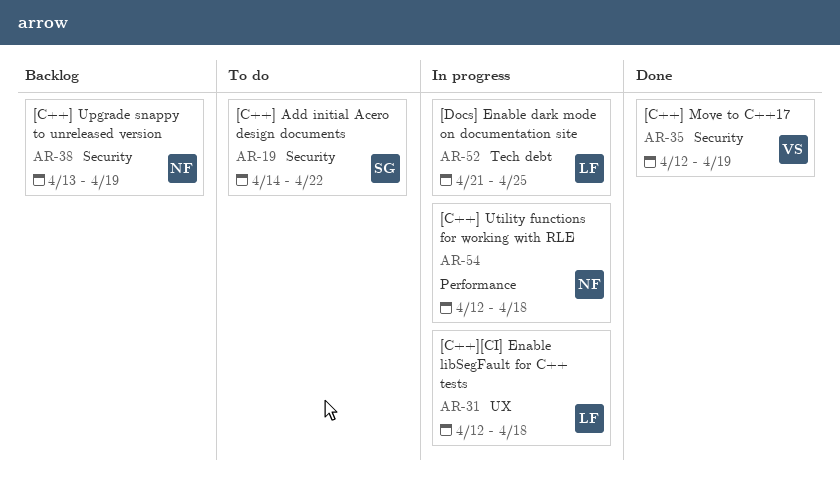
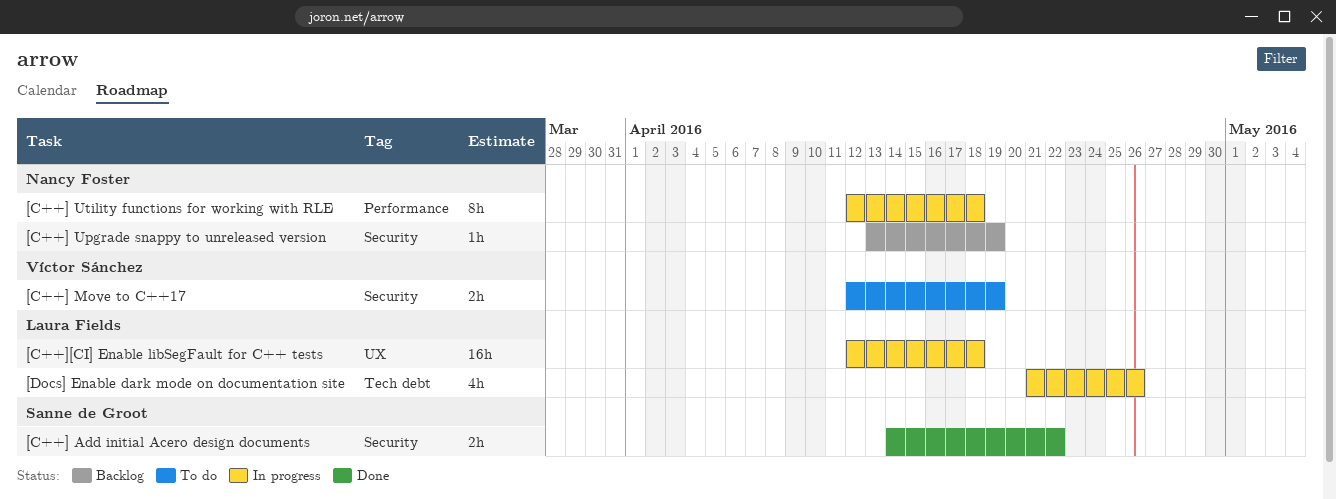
[C++] Add initial Acero design documents, status: To do -> Done
[C++] Move to C++17, status: Done -> To do
[Docs] Enable dark mode on documentation site, due: Apr 25 -> Apr 26

